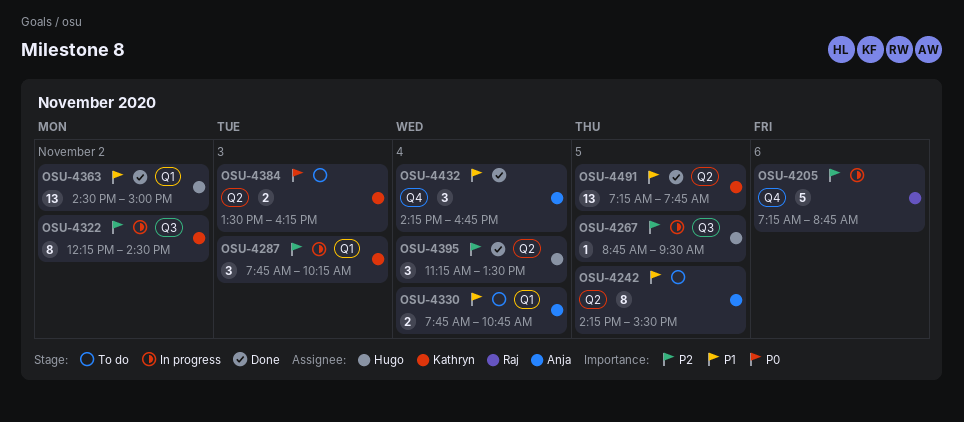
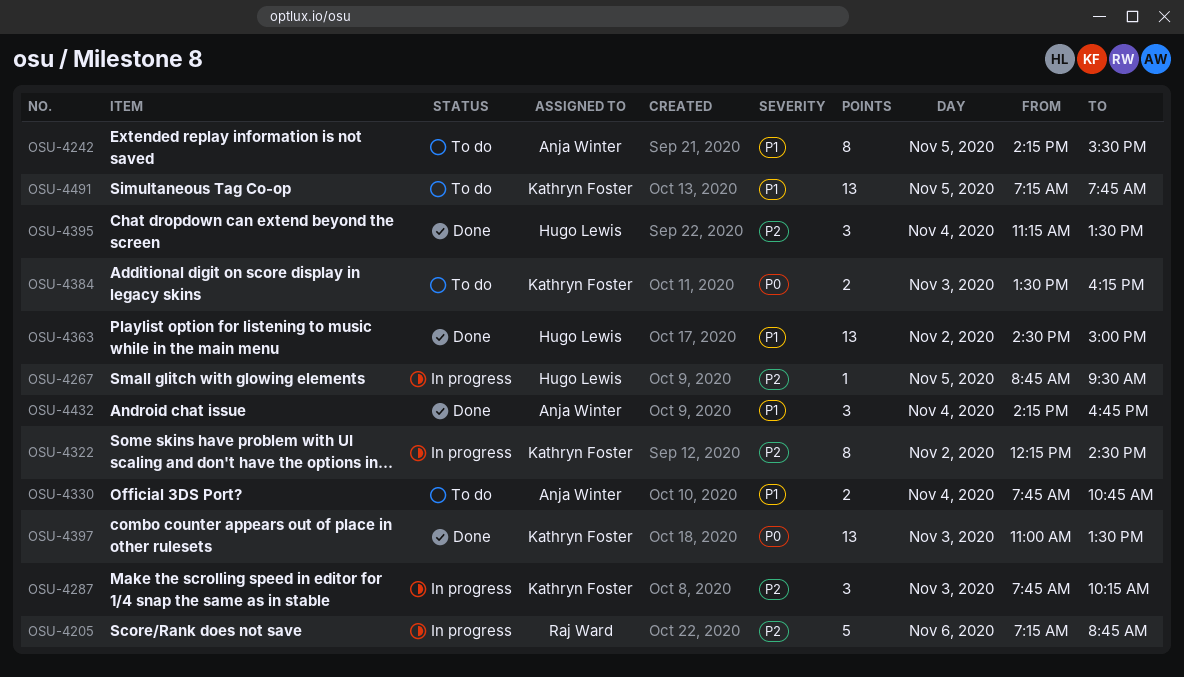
OSU-4397: none -> present
OSU-4491, status: Done -> To do

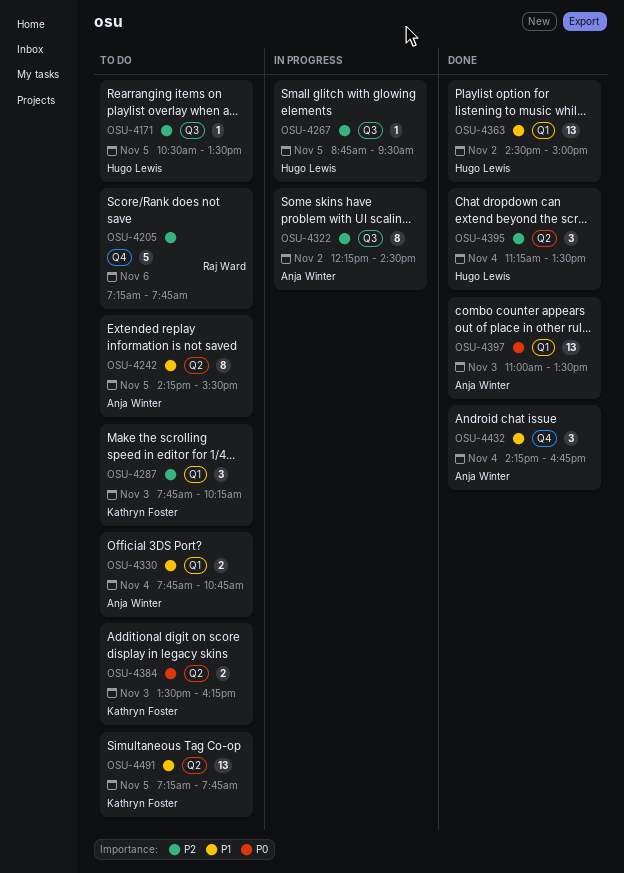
OSU-4171: none -> present
OSU-4205, status: In progress -> To do
OSU-4205, ends: 08:45 -> 07:45
OSU-4287, status: In progress -> To do
OSU-4322, owner: Kathryn Foster -> Anja Winter
OSU-4397, owner: Kathryn Foster -> Anja Winter

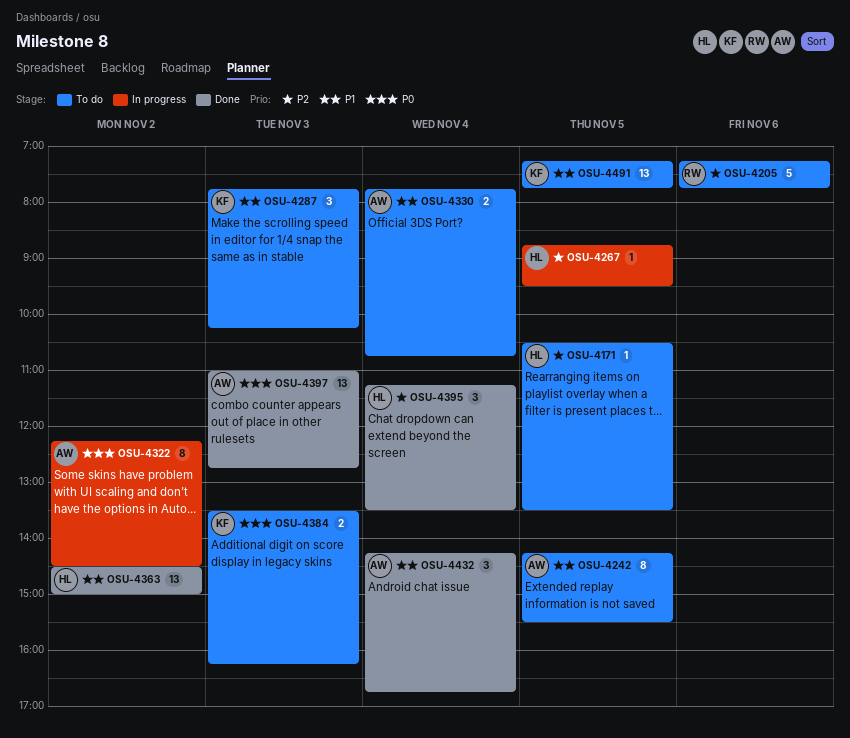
OSU-4287, priority: P2 -> P1
OSU-4322, priority: P2 -> P0
OSU-4397, ends: 13:30 -> 12:45

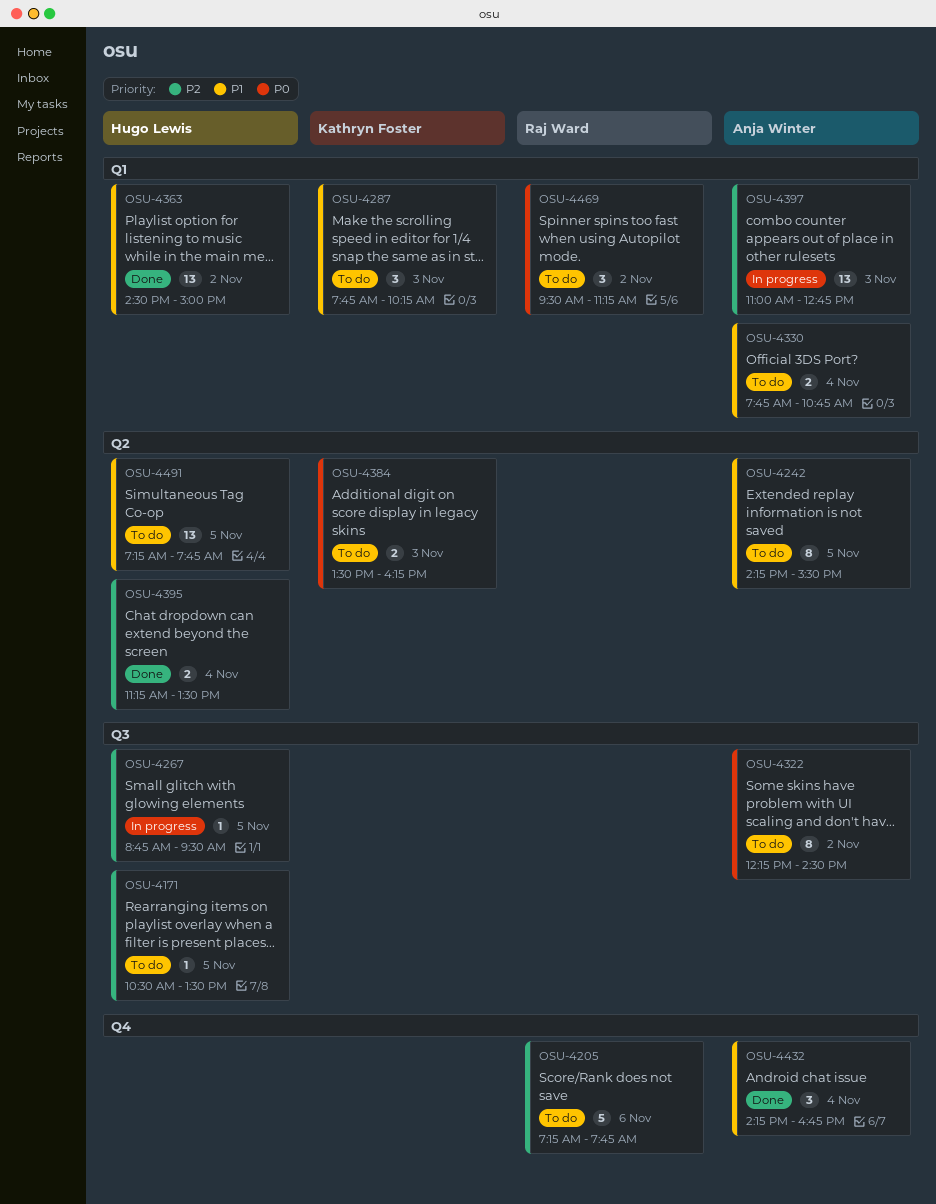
OSU-4322, status: In progress -> To do
OSU-4395, estimate: 3 -> 2
OSU-4397, status: Done -> In progress
OSU-4397, priority: P0 -> P2
OSU-4469: none -> present
OSU-4491, owner: Kathryn Foster -> Hugo Lewis

